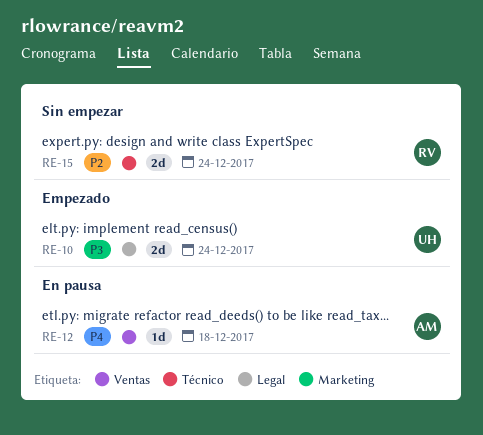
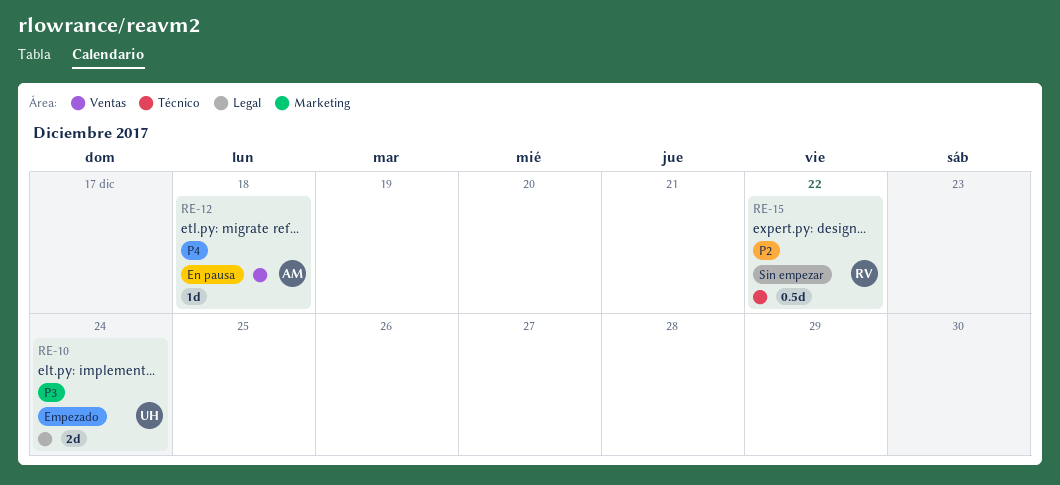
RE-15, estimate: 2d -> 0.5d
RE-15, due: Dec 24 -> Dec 22

